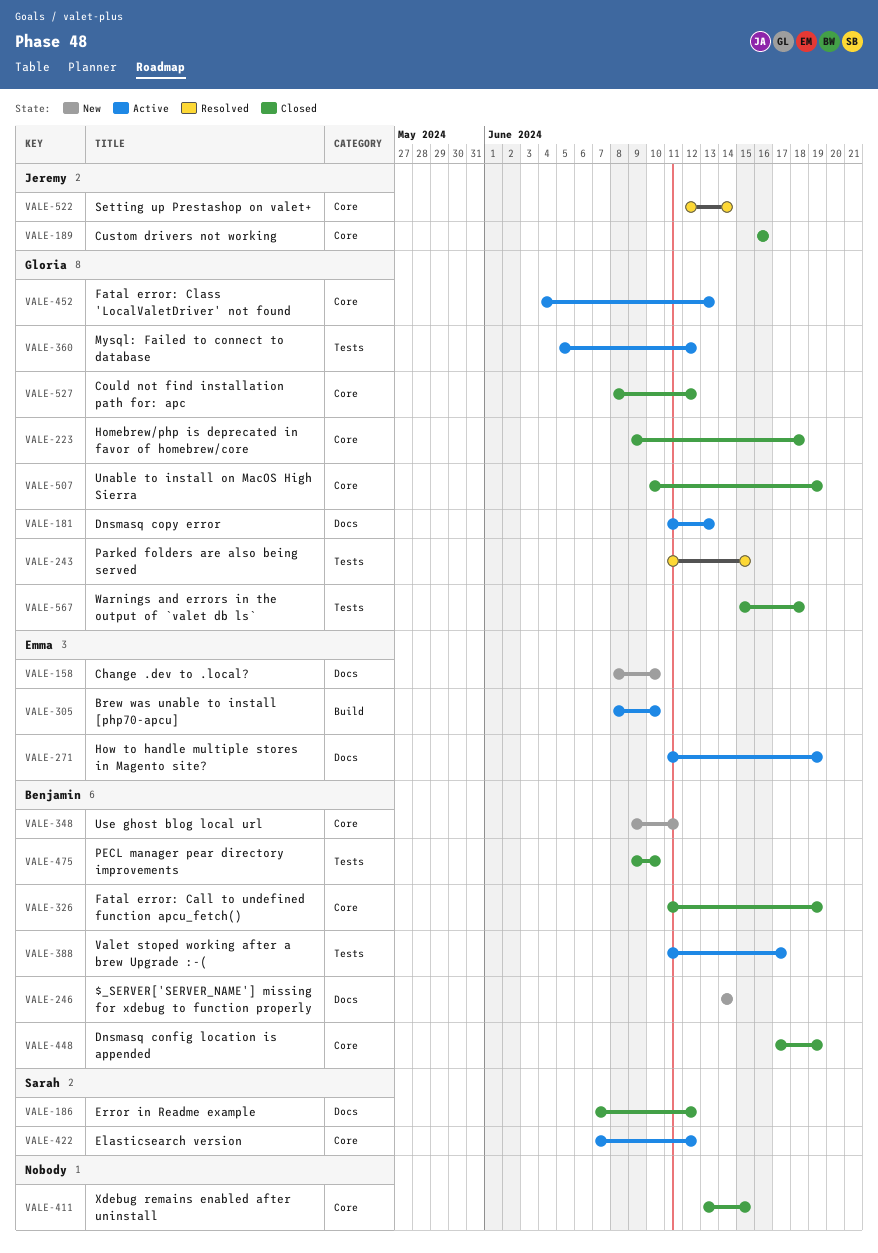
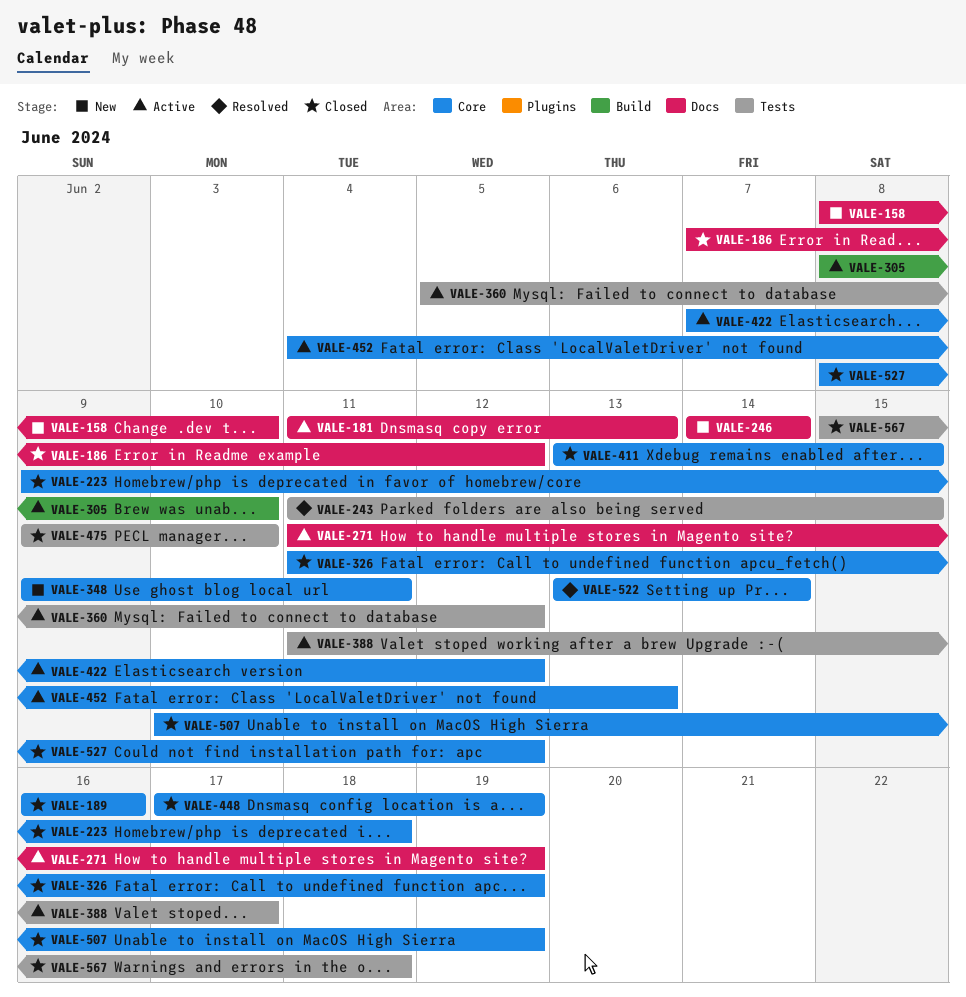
VALE-522, start: Jun 12 -> Jun 13

